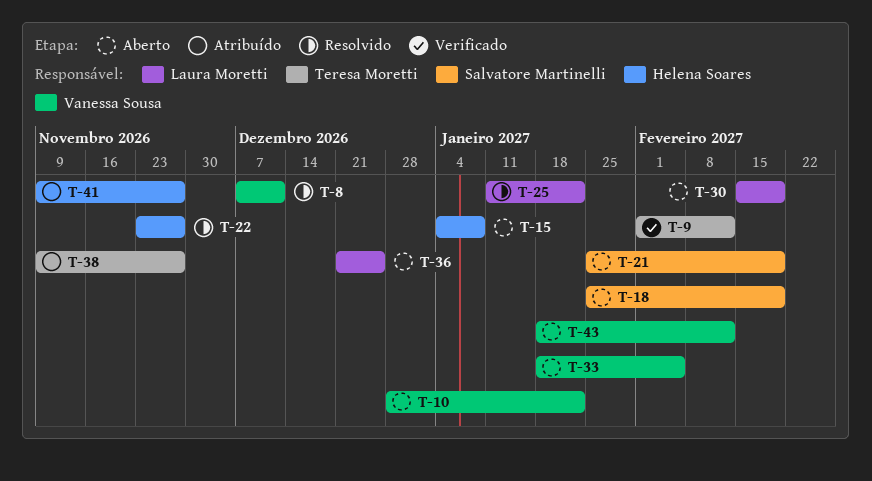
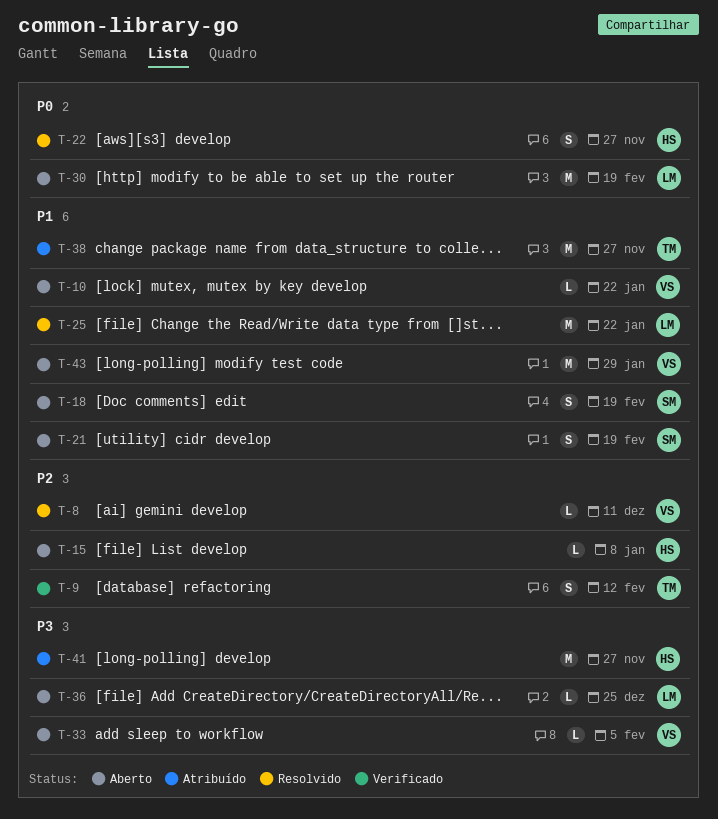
T-43, due: Feb 12 -> Jan 29

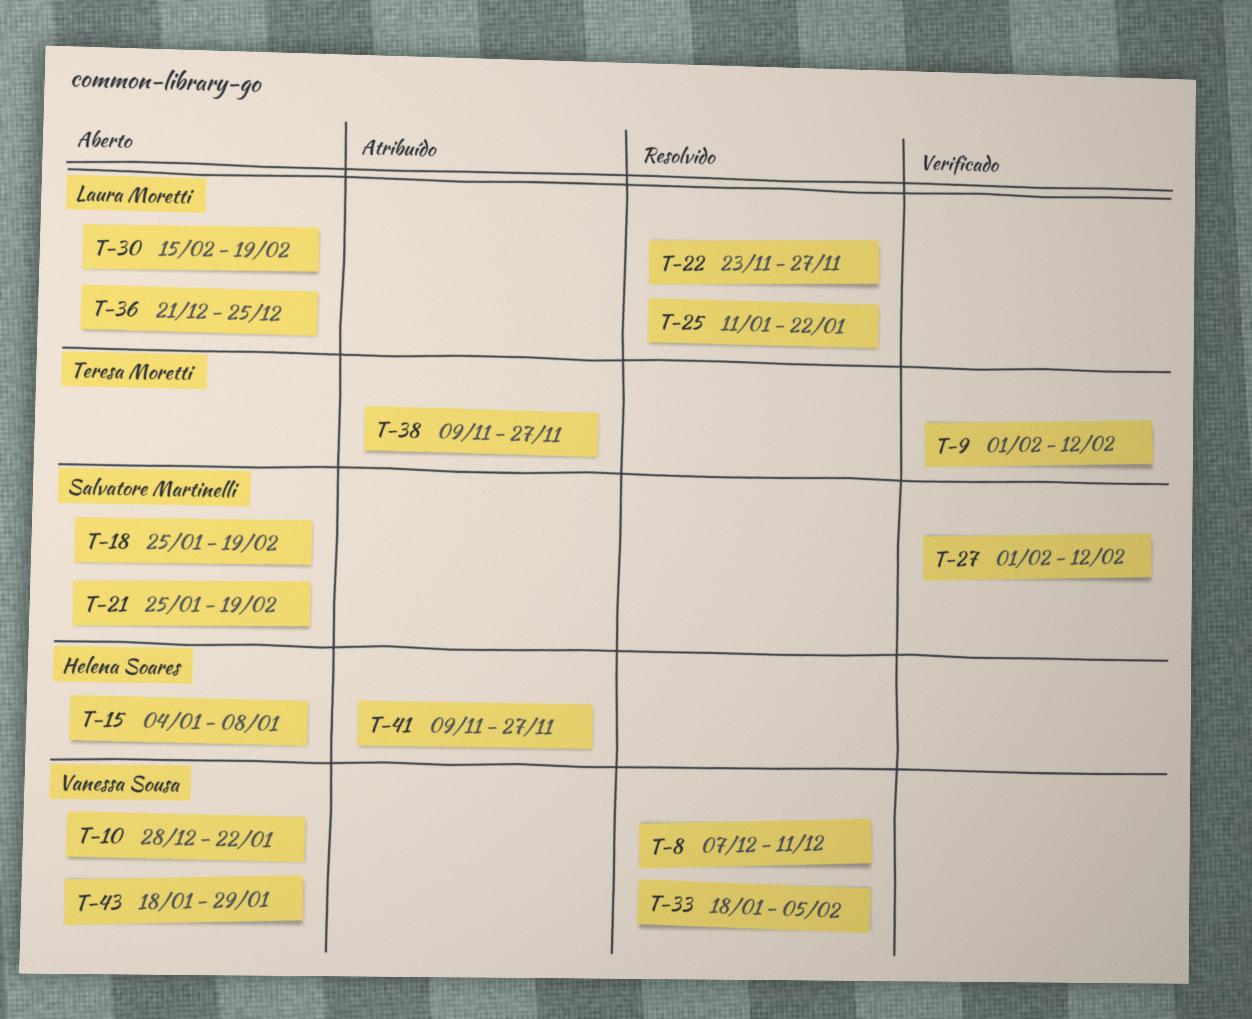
T-22, owner: Helena Soares -> Laura Moretti
T-27: none -> present
T-33, status: Aberto -> Resolvido

